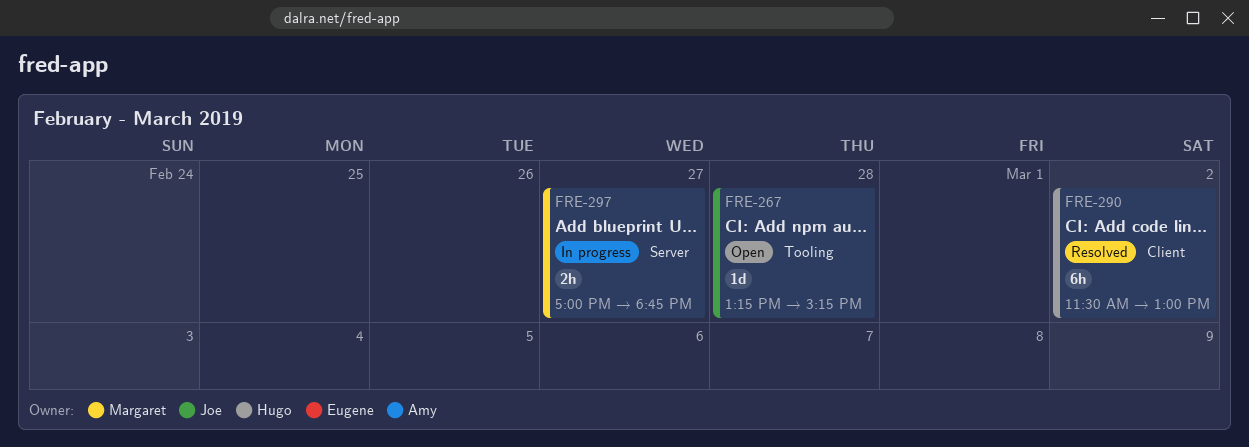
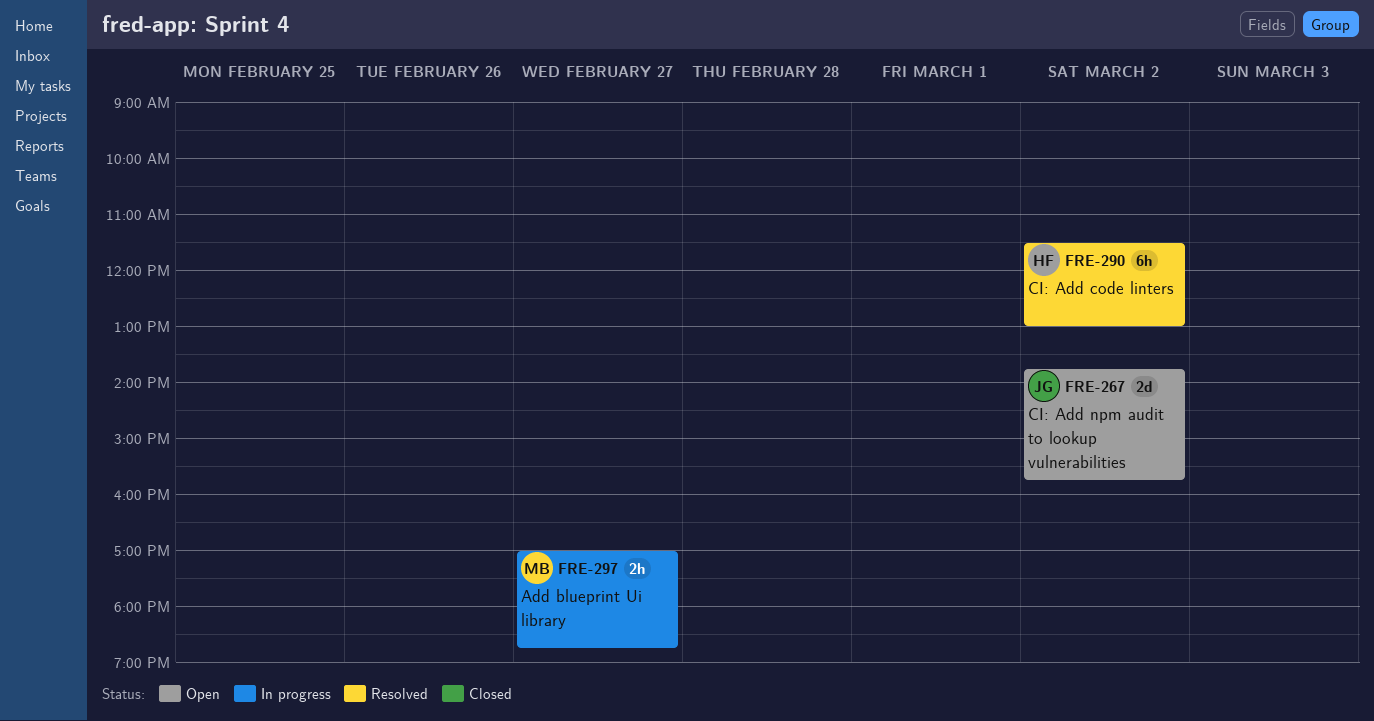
FRE-267, estimate: 1d -> 2d
FRE-267, day: Feb 28 -> Mar 2
FRE-267, begins: 13:15 -> 13:45
FRE-267, ends: 15:15 -> 15:45

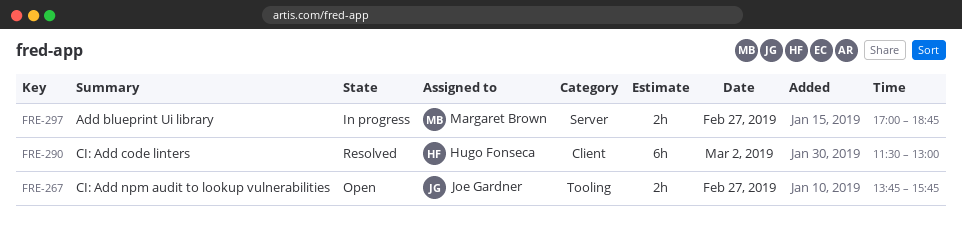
FRE-267, estimate: 2d -> 2h
FRE-267, day: Mar 2 -> Feb 27

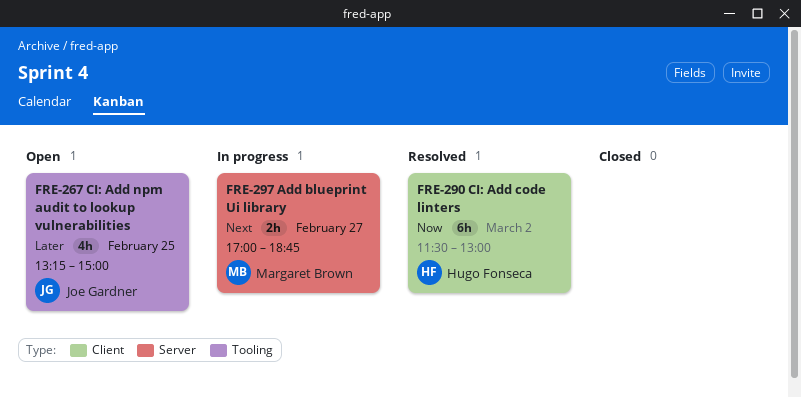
FRE-267, estimate: 2h -> 4h
FRE-267, day: Feb 27 -> Feb 25
FRE-267, begins: 13:45 -> 13:15
FRE-267, ends: 15:45 -> 15:00

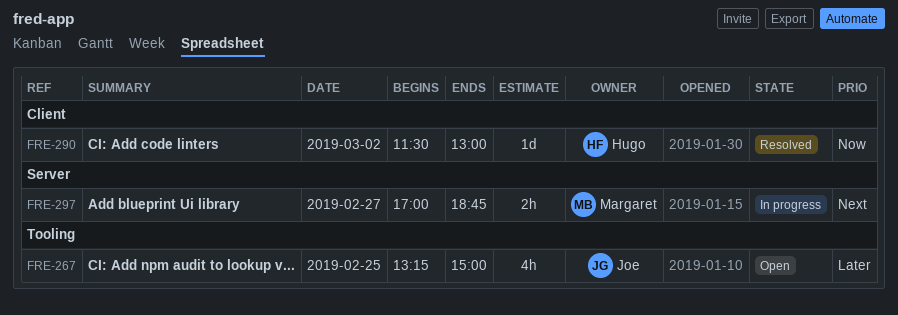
FRE-290, estimate: 6h -> 1d

